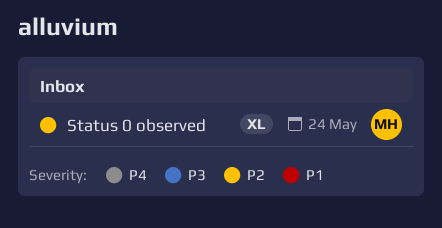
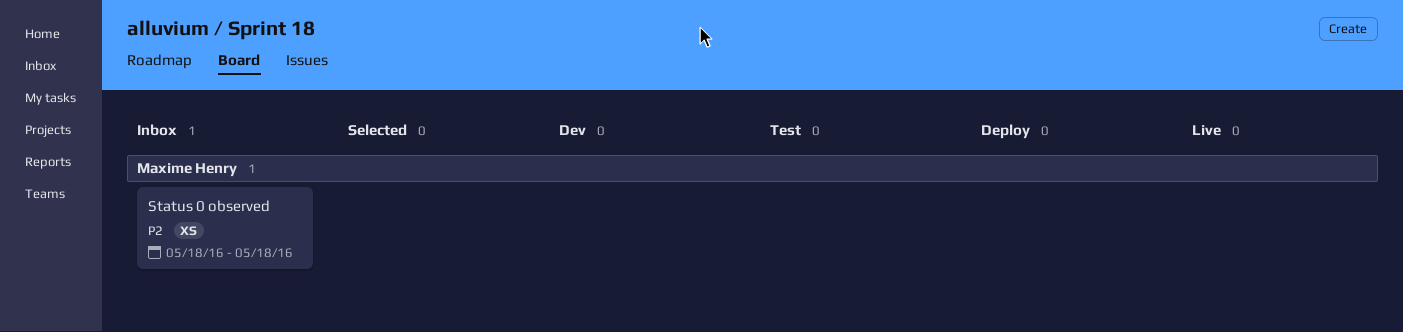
Status 0 observed, estimate: XL -> XS
Status 0 observed, due: May 24 -> May 18

